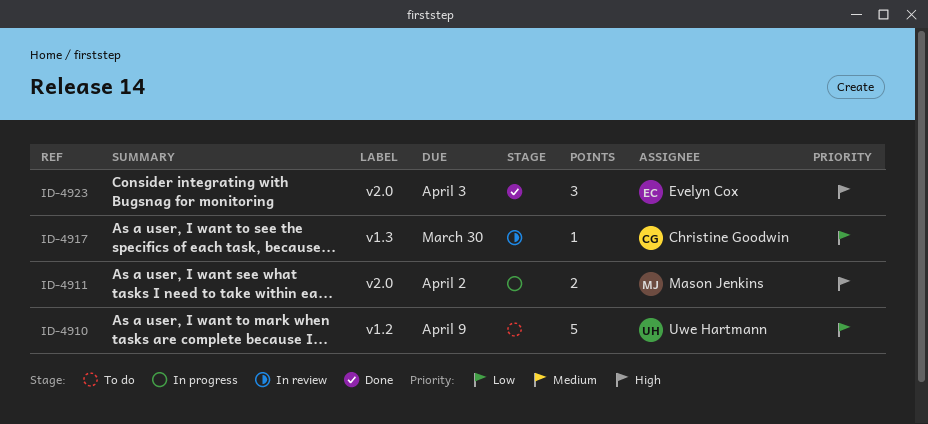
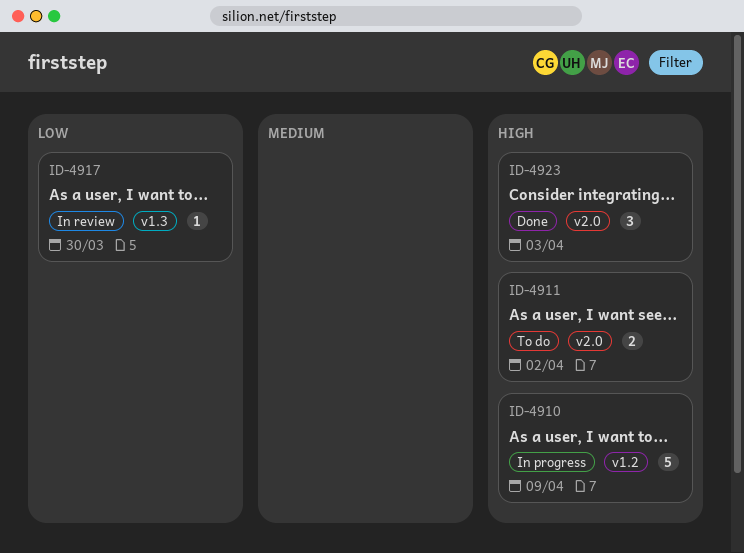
ID-4910, status: To do -> In progress
ID-4910, priority: Low -> High
ID-4911, status: In progress -> To do

